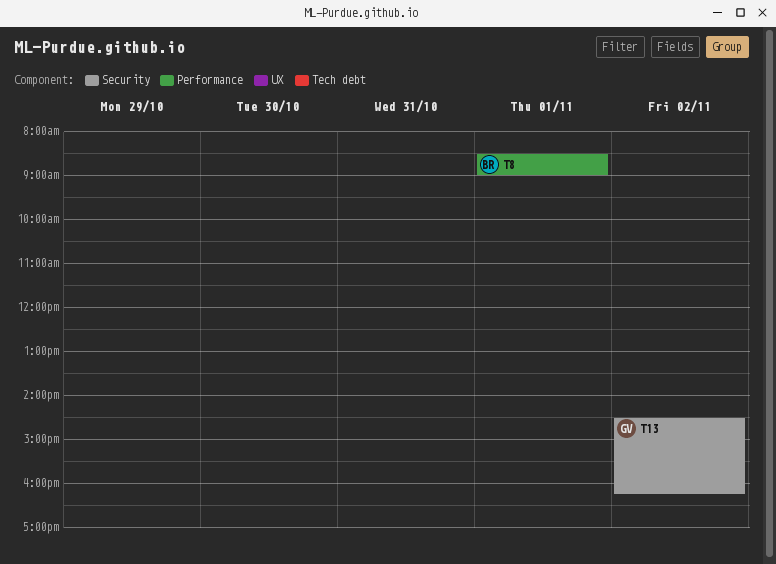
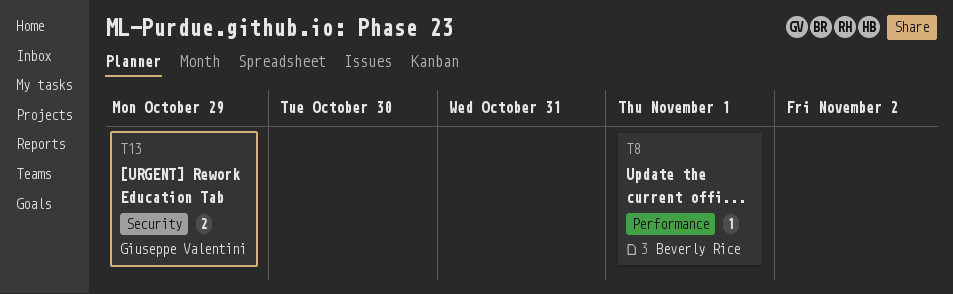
T13, day: Nov 2 -> Oct 29

